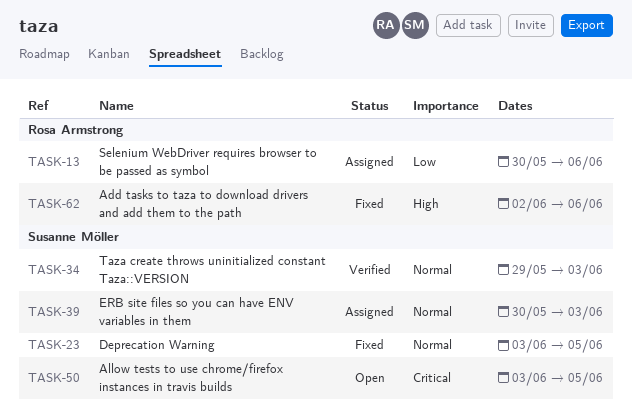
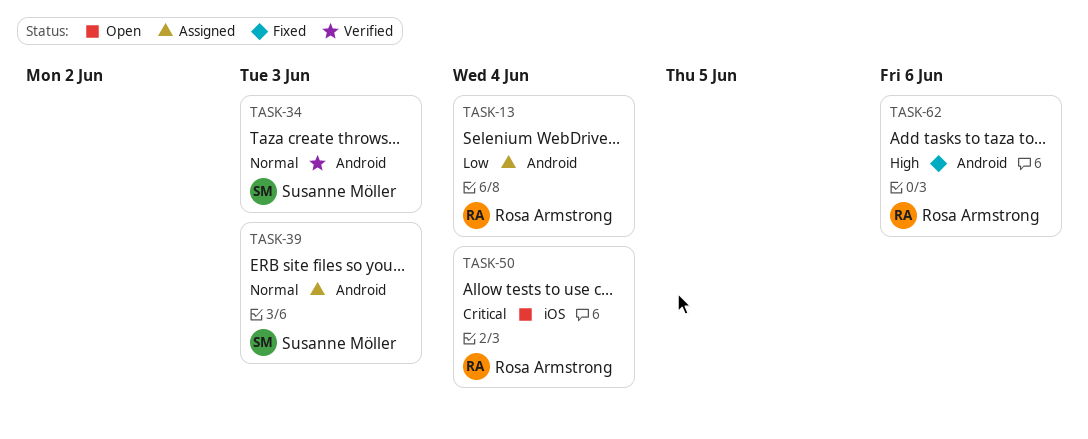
TASK-13, due: Jun 6 -> Jun 4
TASK-23: present -> none
TASK-50, owner: Susanne Möller -> Rosa Armstrong
TASK-50, due: Jun 5 -> Jun 4

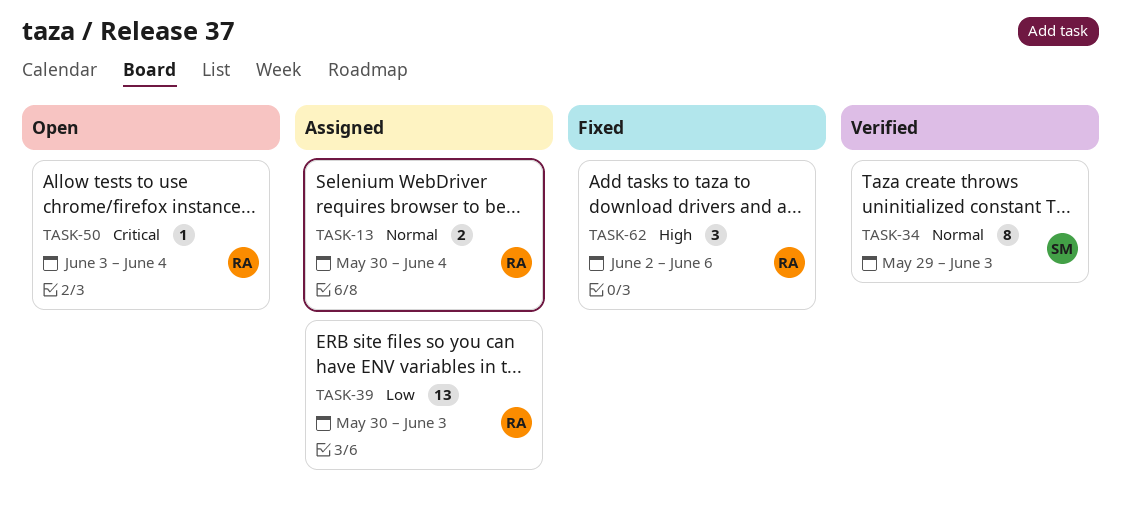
TASK-13, priority: Low -> Normal
TASK-39, owner: Susanne Möller -> Rosa Armstrong
TASK-39, priority: Normal -> Low

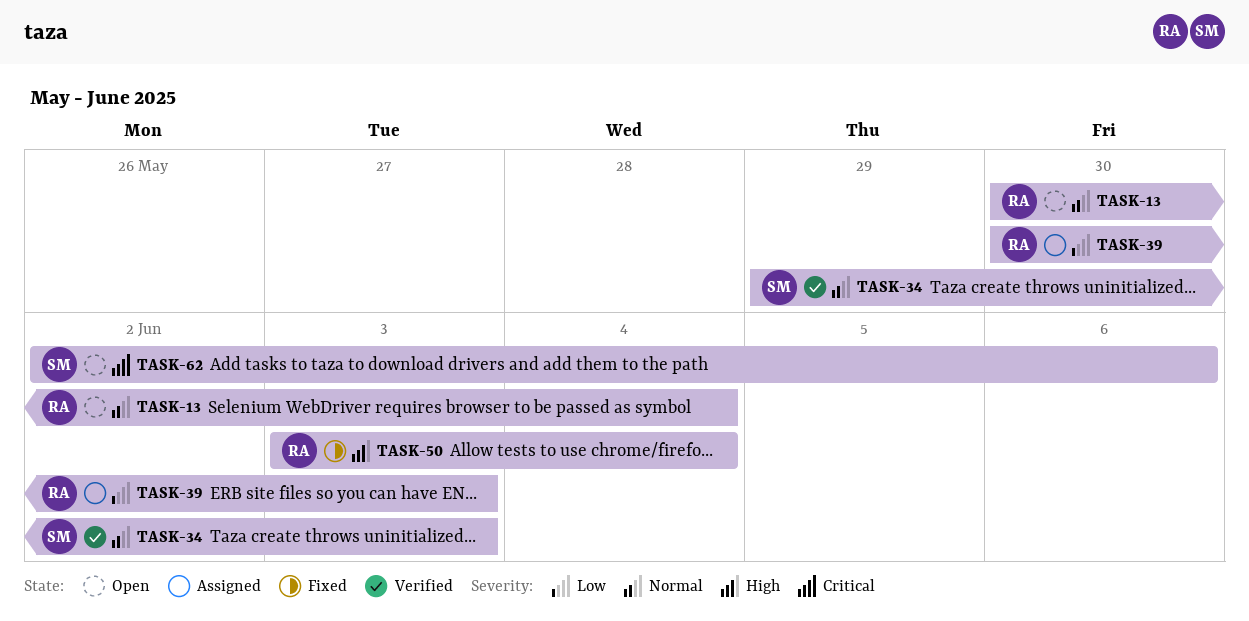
TASK-13, status: Assigned -> Open
TASK-50, status: Open -> Fixed
TASK-50, priority: Critical -> High
TASK-62, status: Fixed -> Open
TASK-62, owner: RA -> SM
TASK-62, priority: High -> Critical

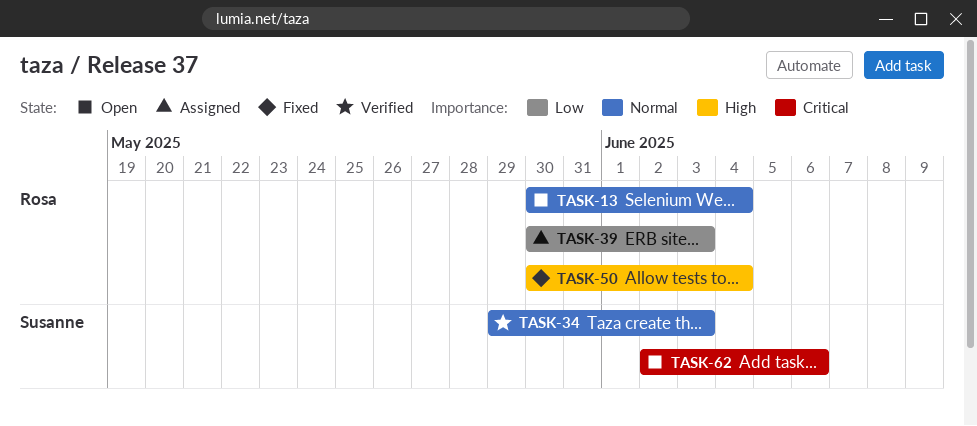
TASK-50, start: Jun 3 -> May 30

